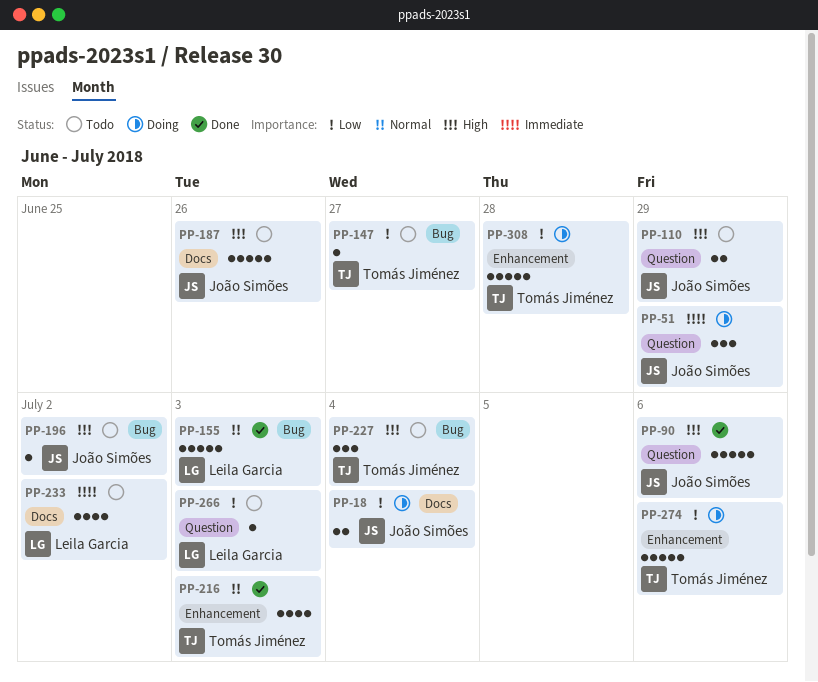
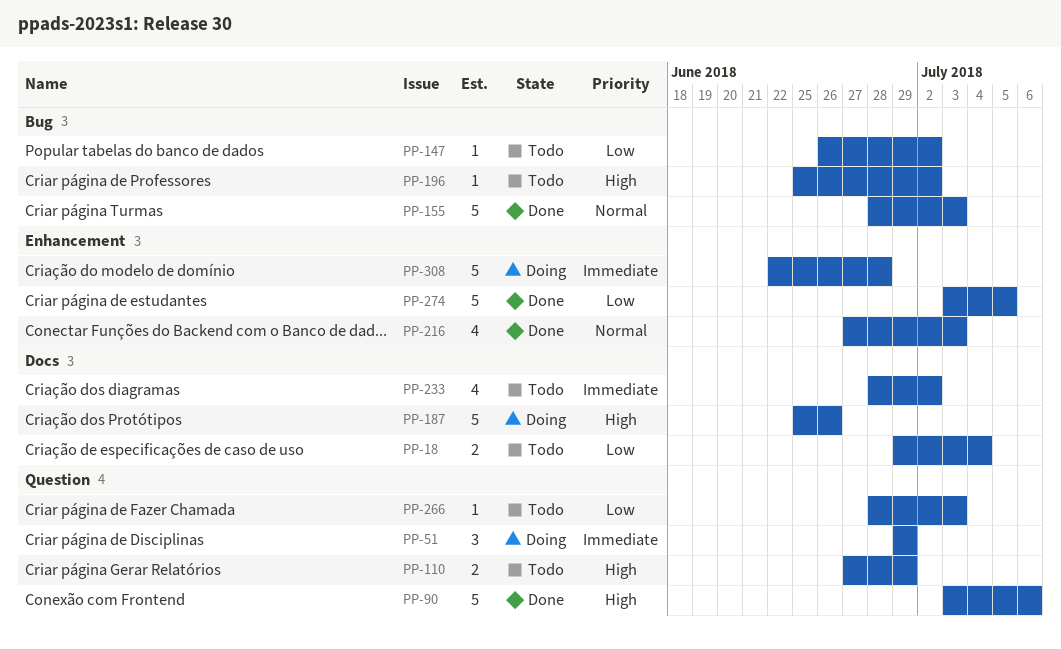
PP-18, status: Doing -> Todo
PP-147, due: Jun 27 -> Jul 2
PP-187, status: Todo -> Doing
PP-227: present -> none
PP-274, status: Doing -> Done
PP-274, due: Jul 6 -> Jul 5
PP-308, priority: Low -> Immediate

